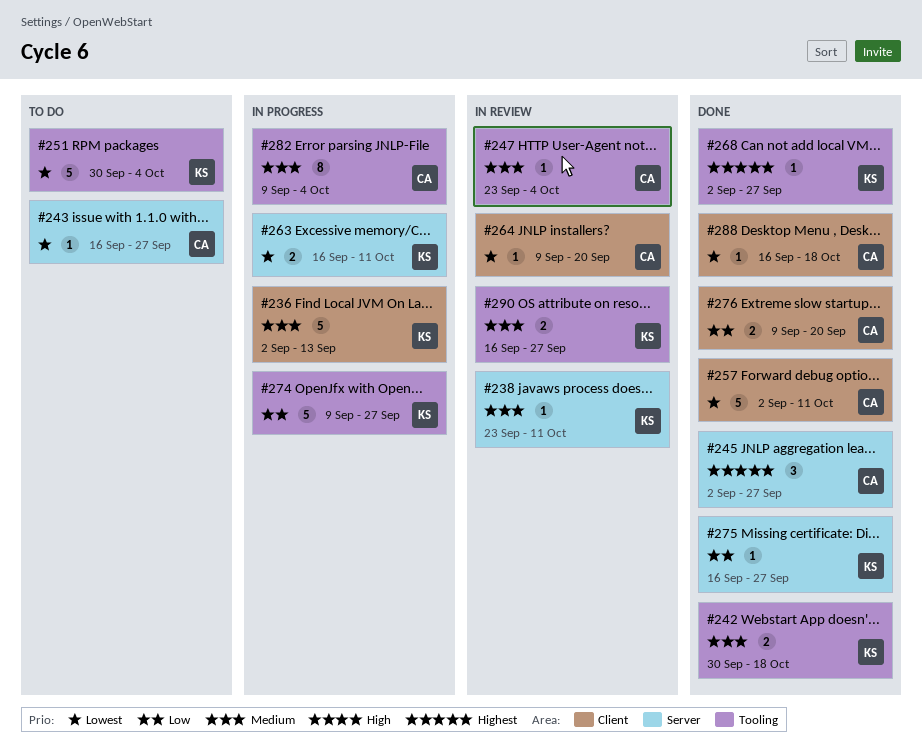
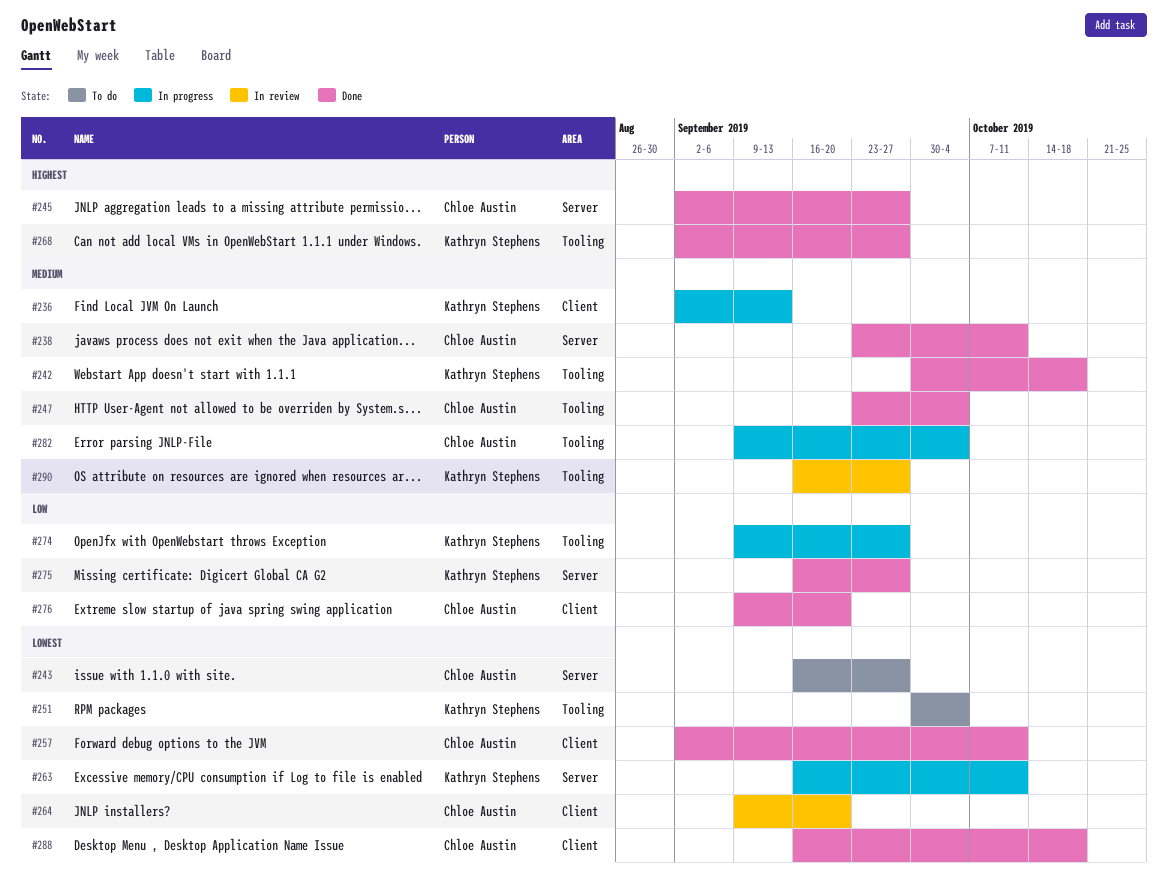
#238, status: In review -> Done
#238, owner: Kathryn Stephens -> Chloe Austin
#247, status: In review -> Done

